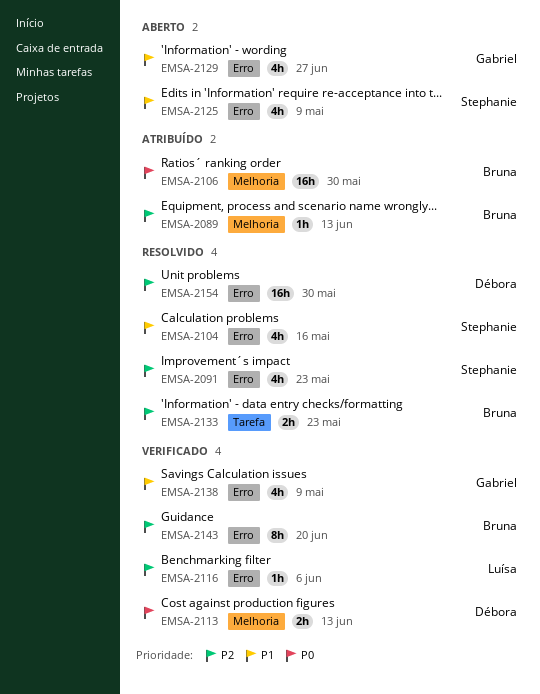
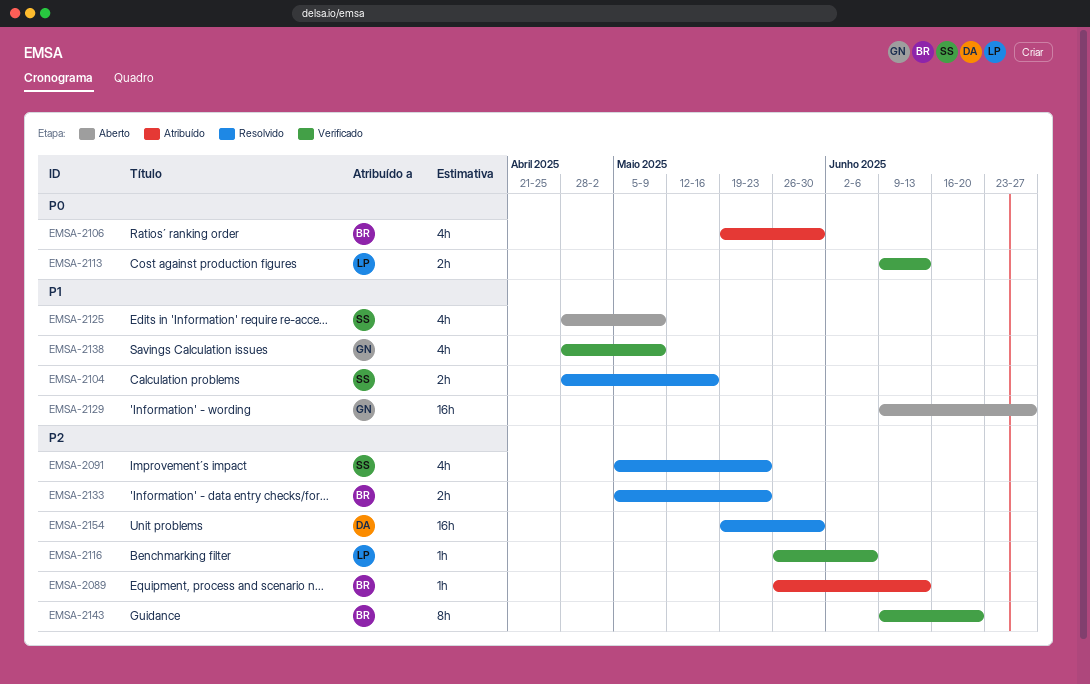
EMSA-2104, estimate: 4h -> 2h
EMSA-2106, estimate: 16h -> 4h
EMSA-2113, owner: Débora -> Luísa
EMSA-2129, estimate: 4h -> 16h

